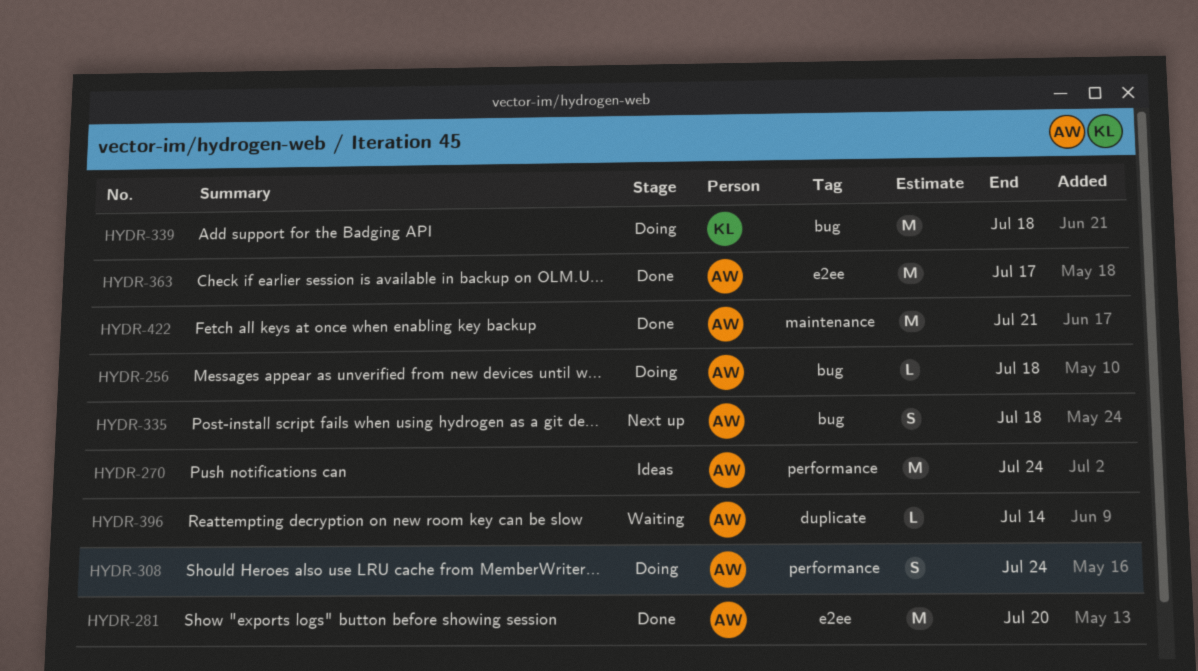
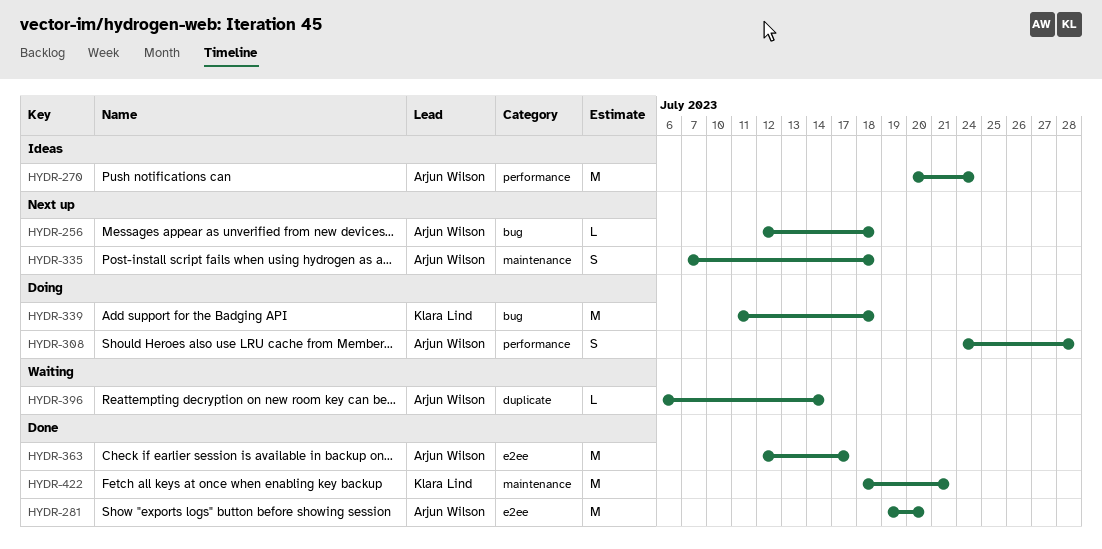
HYDR-256, status: Doing -> Next up
HYDR-308, due: Jul 24 -> Jul 28
HYDR-335, label: bug -> maintenance
HYDR-422, owner: Arjun Wilson -> Klara Lind

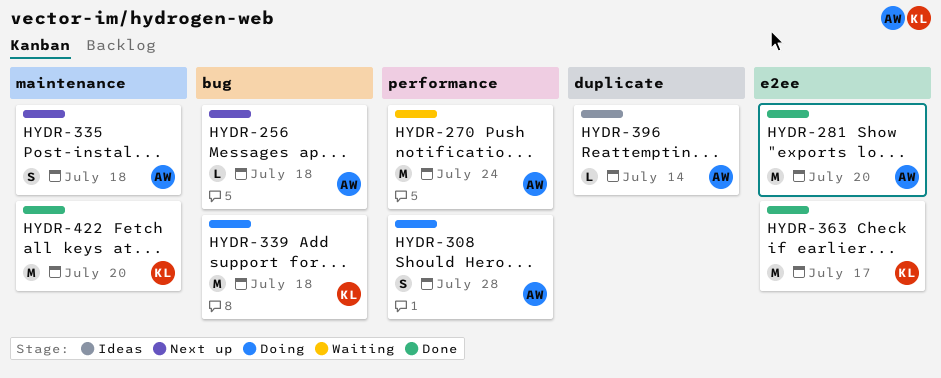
HYDR-270, status: Ideas -> Waiting
HYDR-363, owner: Arjun Wilson -> Klara Lind
HYDR-396, status: Waiting -> Ideas
HYDR-422, due: Jul 21 -> Jul 20

